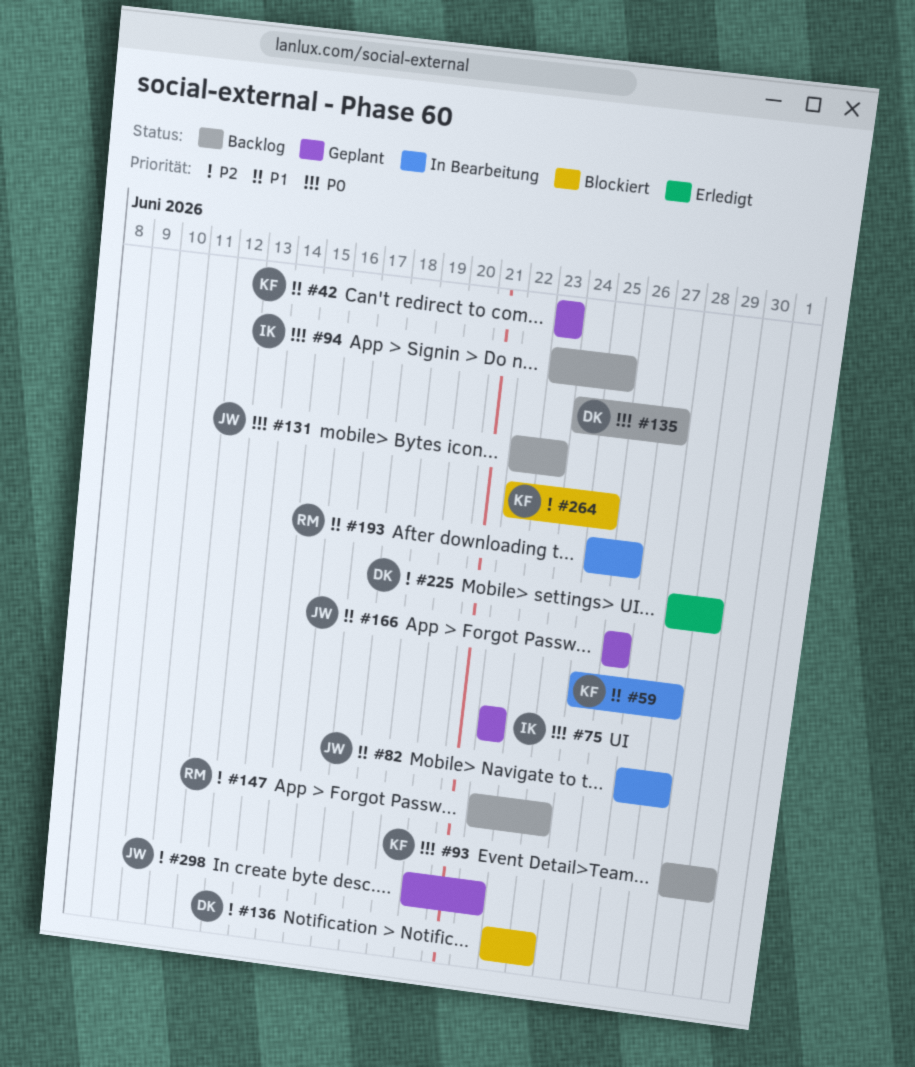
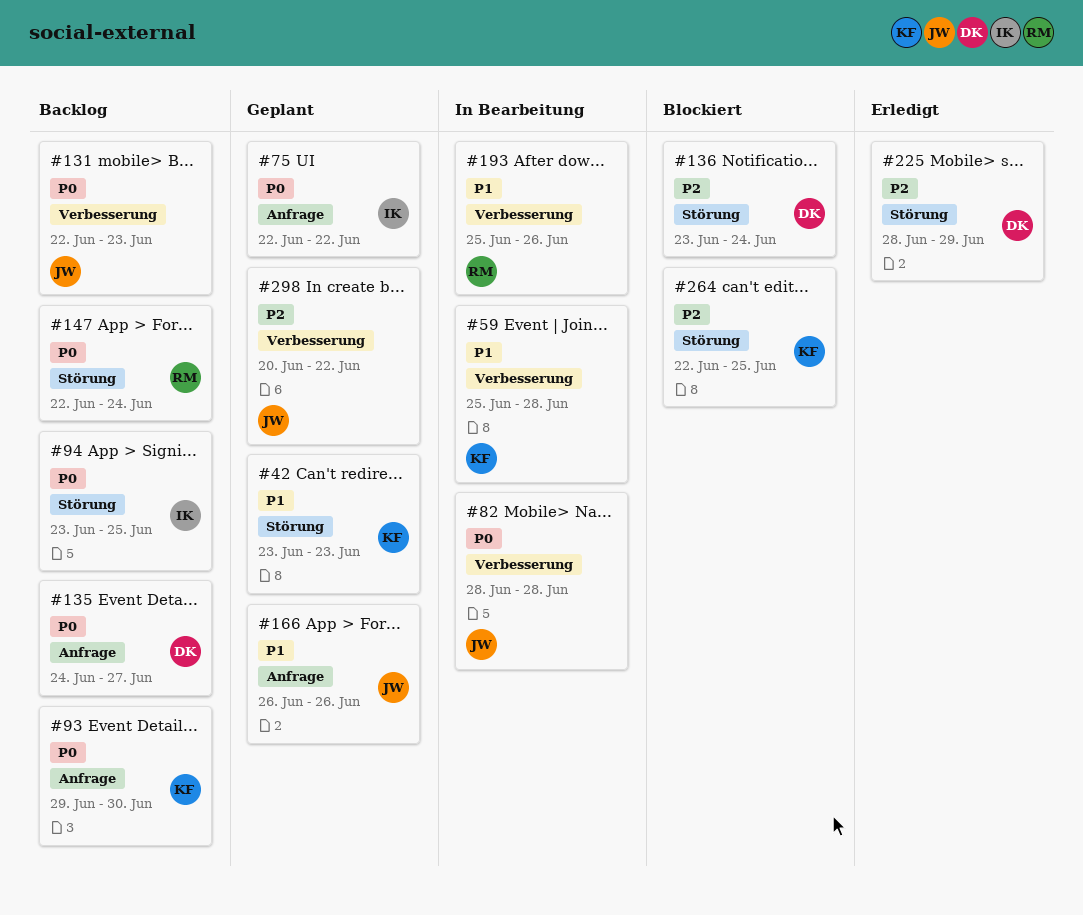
#82, priority: P1 -> P0
#82, start: Jun 27 -> Jun 28
#147, priority: P2 -> P0

